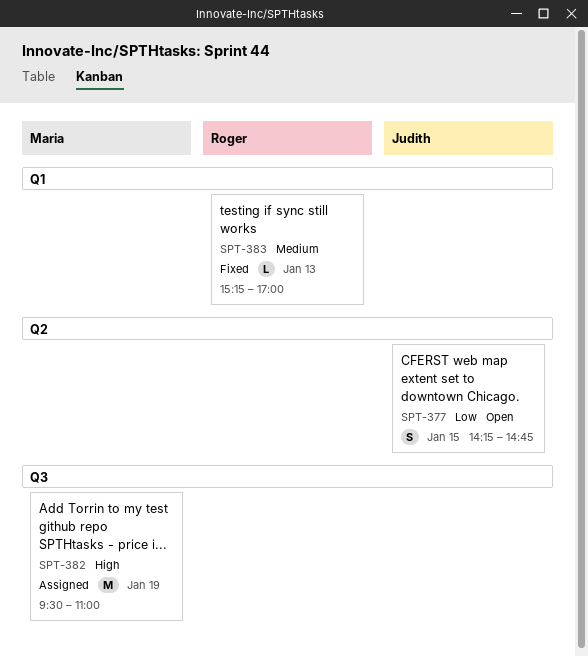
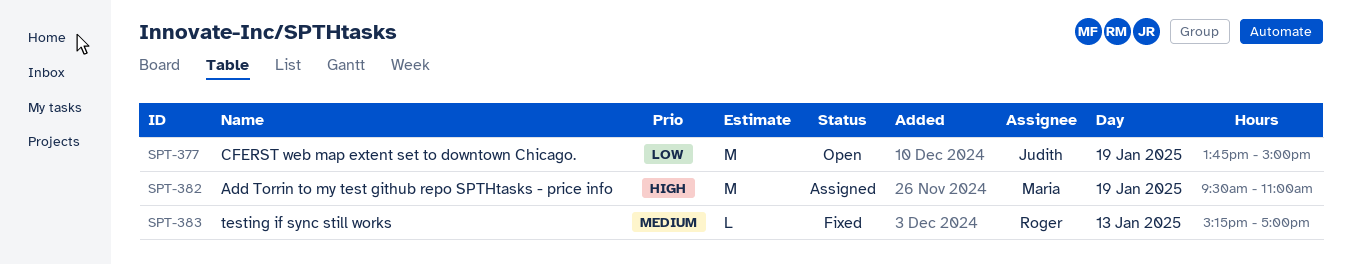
SPT-377, estimate: S -> M
SPT-377, day: Jan 15 -> Jan 19
SPT-377, begins: 14:15 -> 13:45
SPT-377, ends: 14:45 -> 15:00

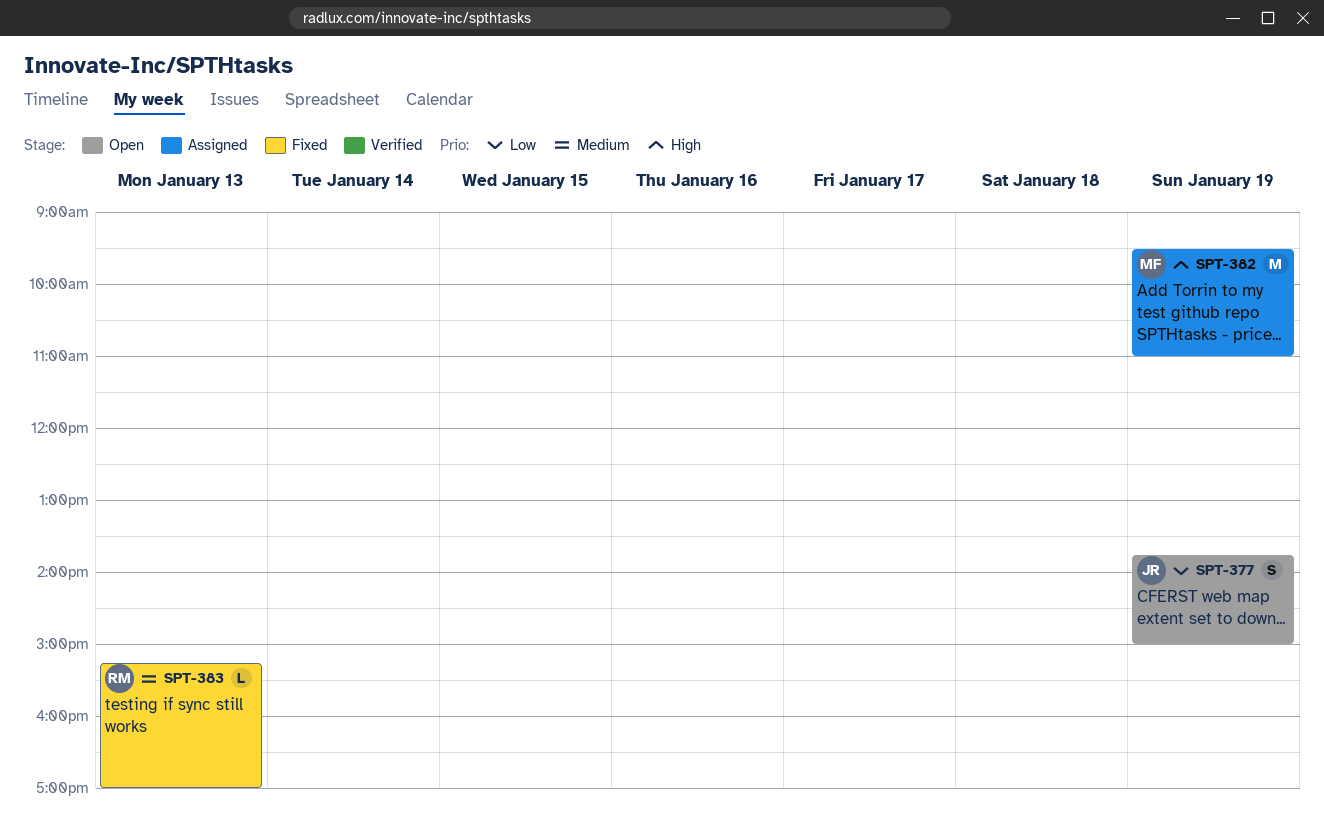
SPT-377, estimate: M -> S

